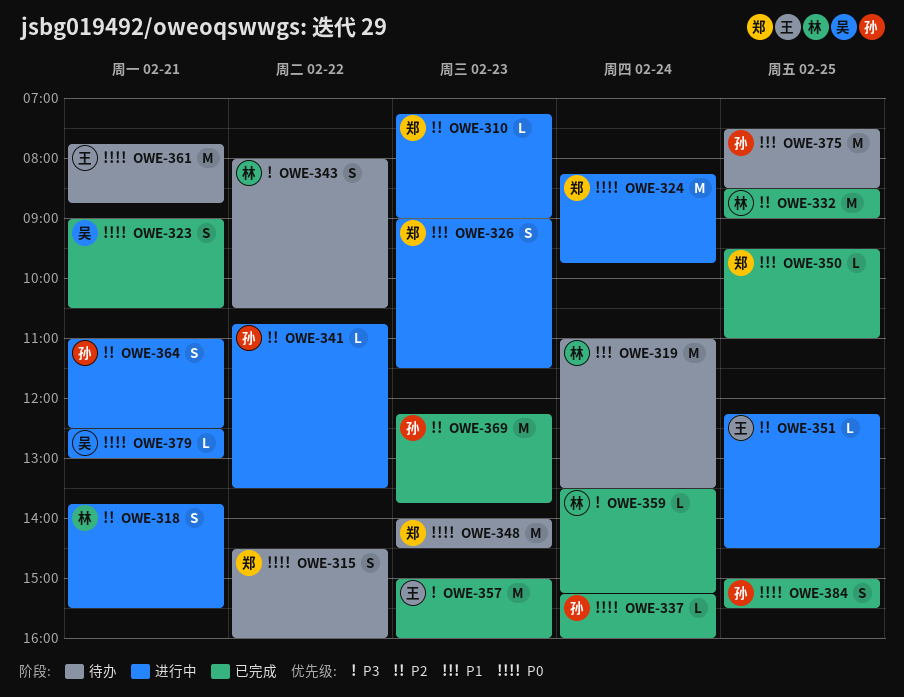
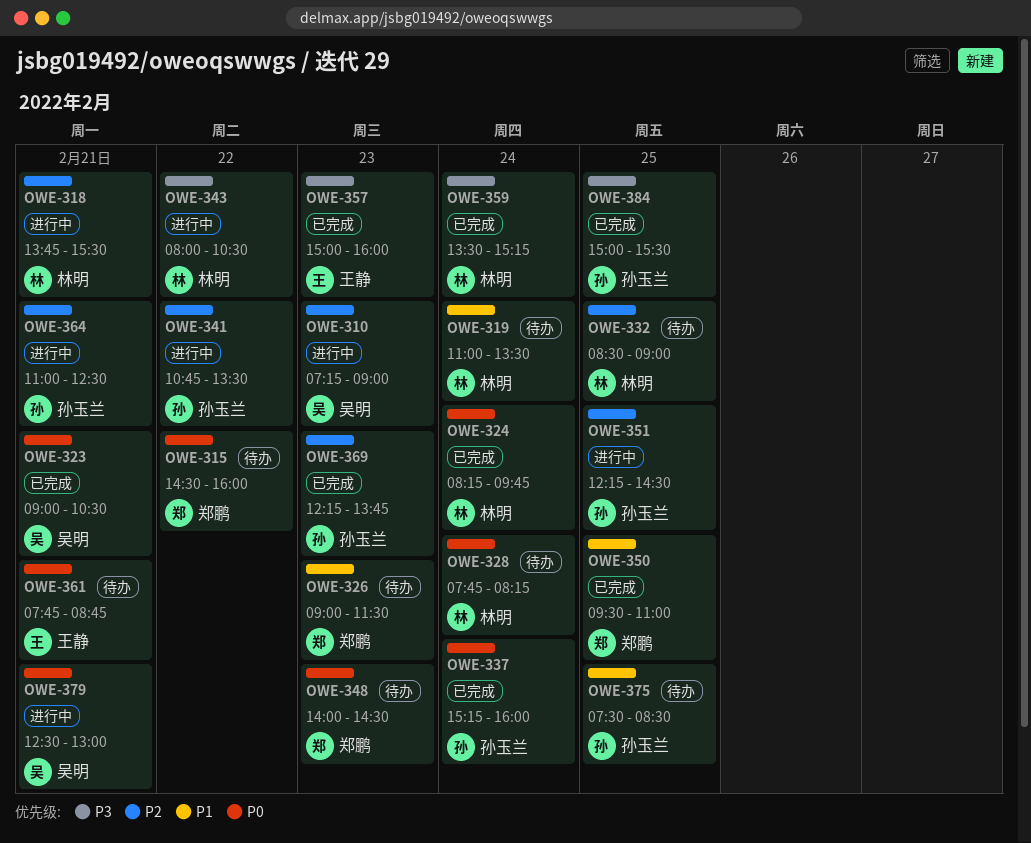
OWE-310, owner: 郑鹏 -> 吴明
OWE-324, status: 进行中 -> 已完成
OWE-324, owner: 郑鹏 -> 林明
OWE-326, status: 进行中 -> 待办
OWE-328: none -> present
OWE-332, status: 已完成 -> 待办
OWE-343, status: 待办 -> 进行中
OWE-351, owner: 王静 -> 孙玉兰
OWE-384, priority: P0 -> P3

